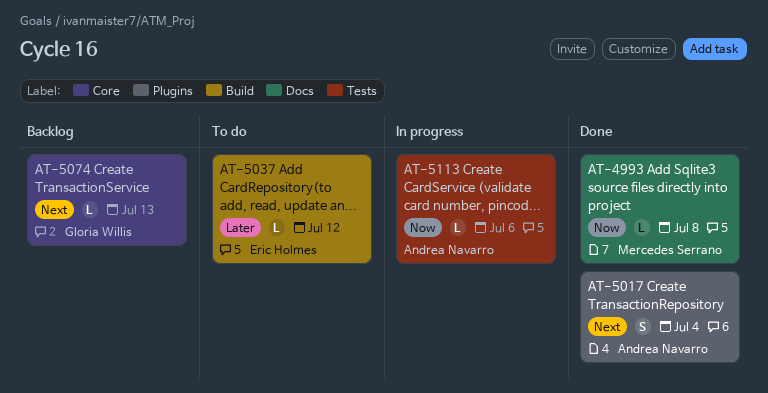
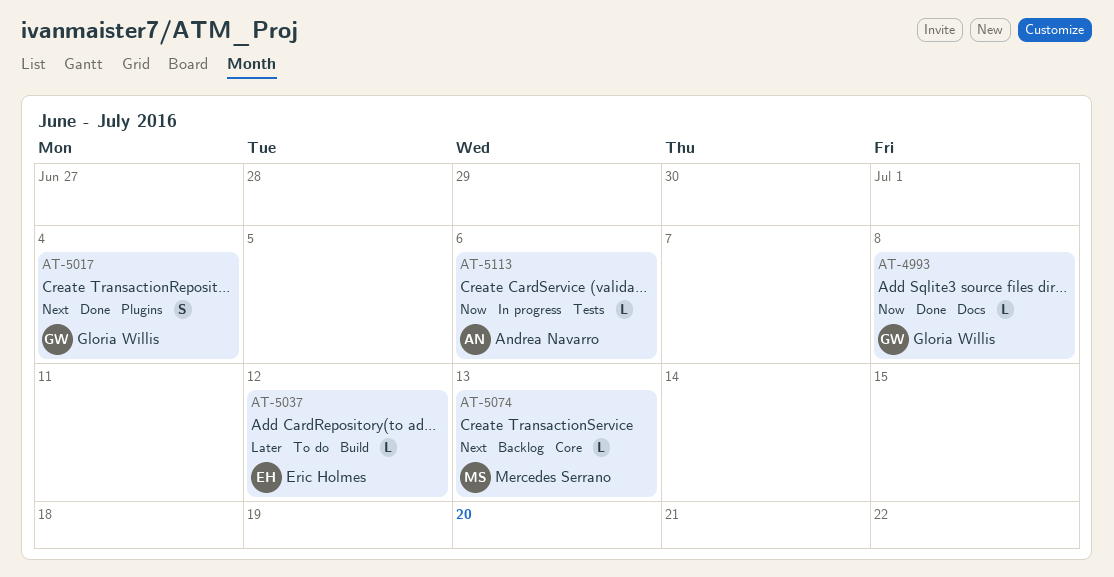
AT-4993, owner: Mercedes Serrano -> Gloria Willis
AT-5017, owner: Andrea Navarro -> Gloria Willis
AT-5074, owner: Gloria Willis -> Mercedes Serrano

